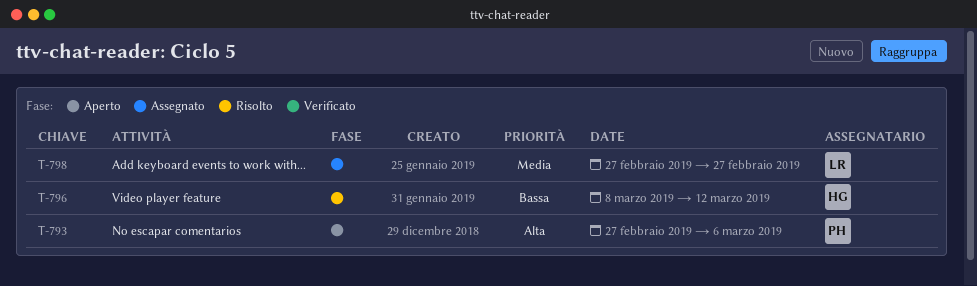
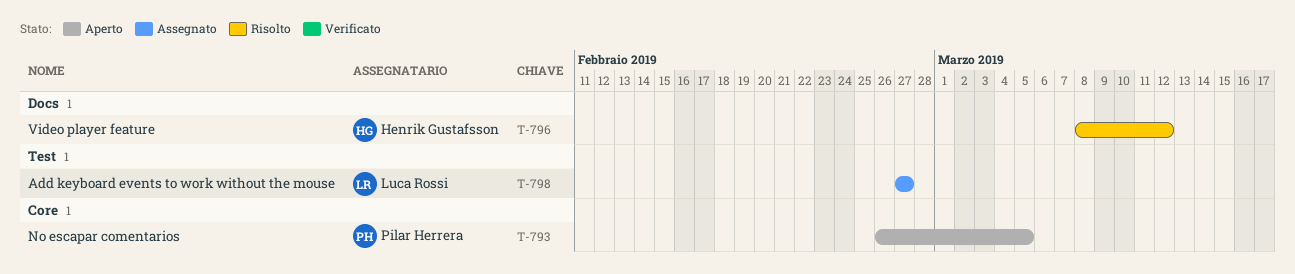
T-793, start: Feb 27 -> Feb 26
T-793, due: Mar 6 -> Mar 5

